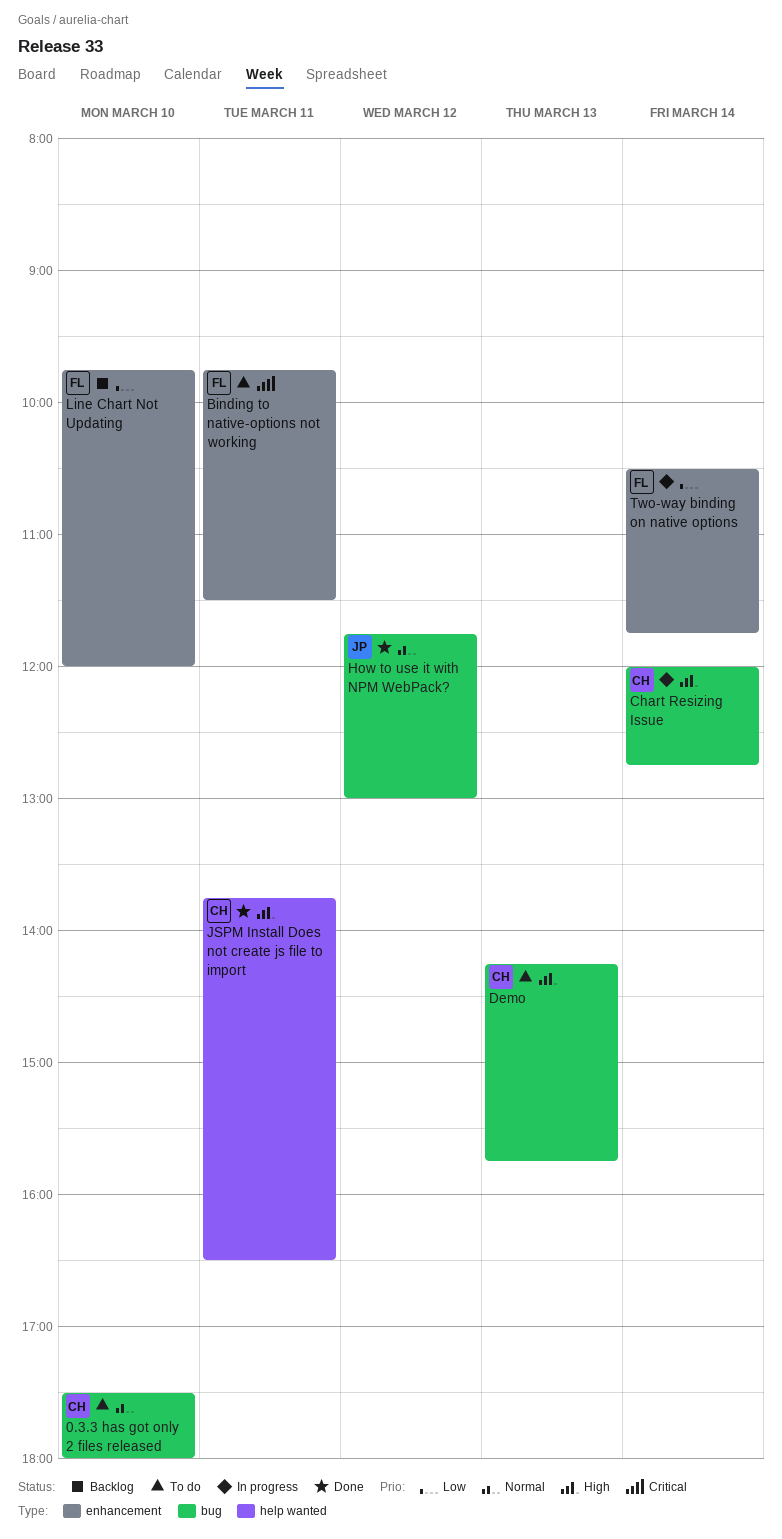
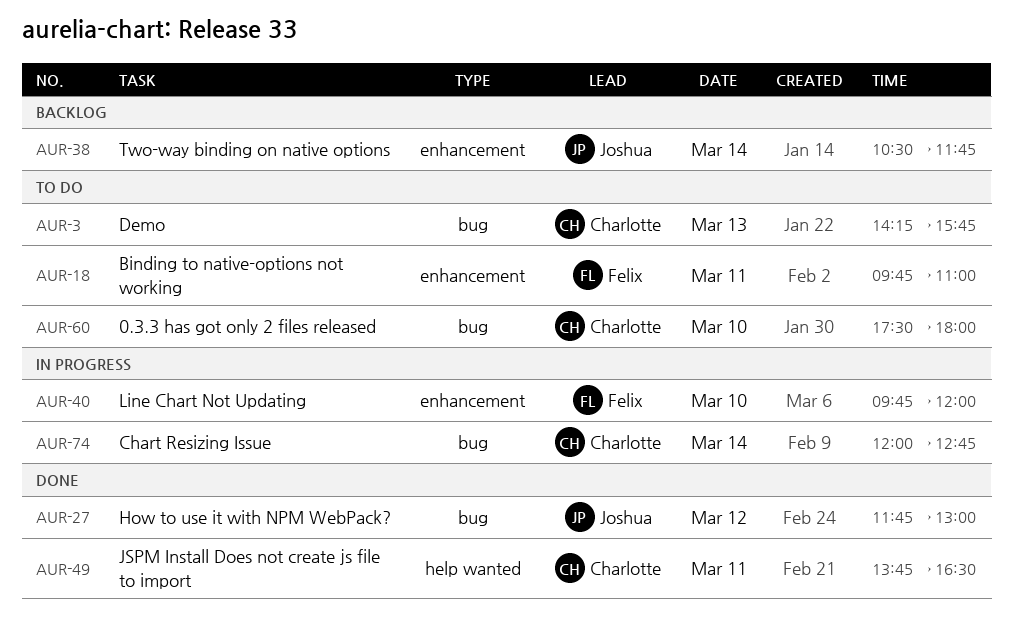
Binding to native-options not working, ends: 11:30 -> 11:00
Line Chart Not Updating, status: Backlog -> In progress
Two-way binding on native options, status: In progress -> Backlog
Two-way binding on native options, owner: Felix -> Joshua

